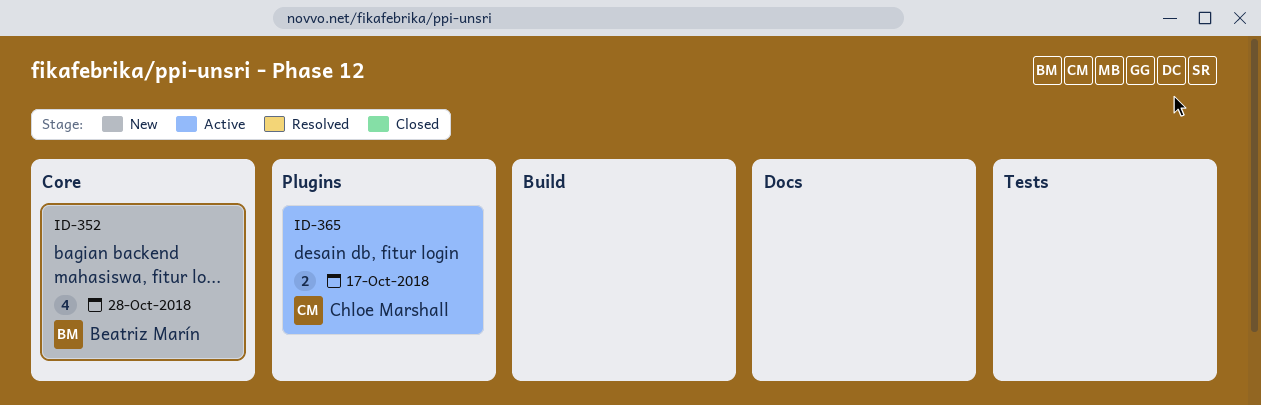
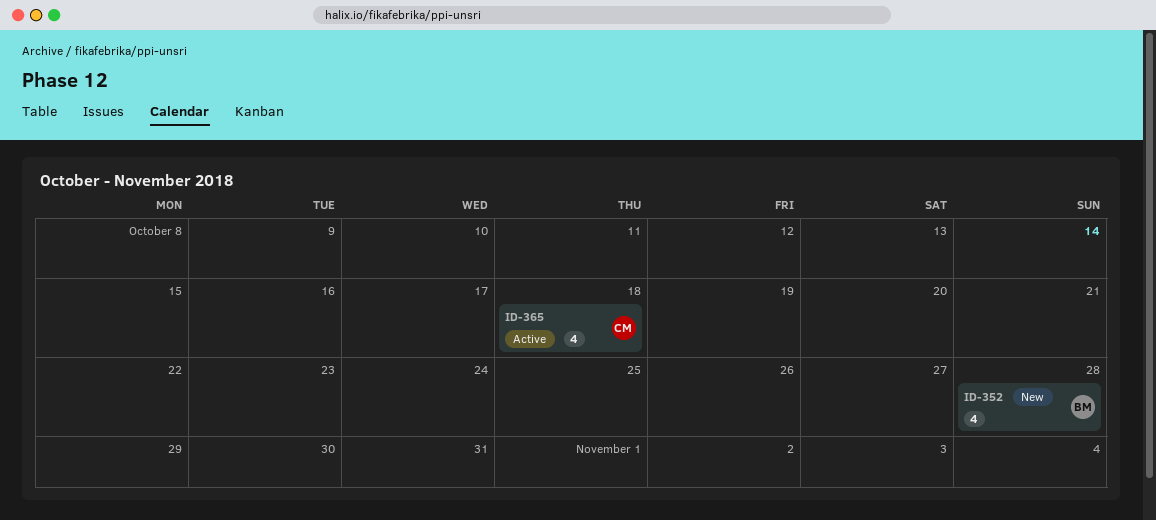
ID-365, estimate: 2 -> 4
ID-365, due: Oct 17 -> Oct 18

